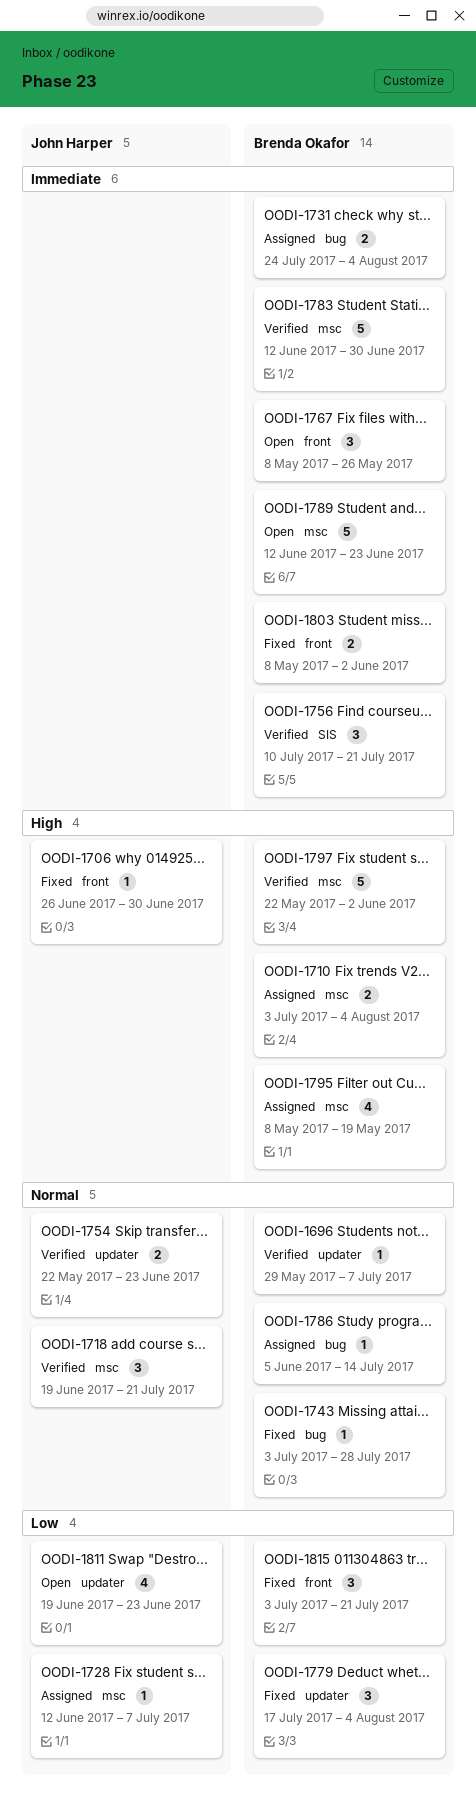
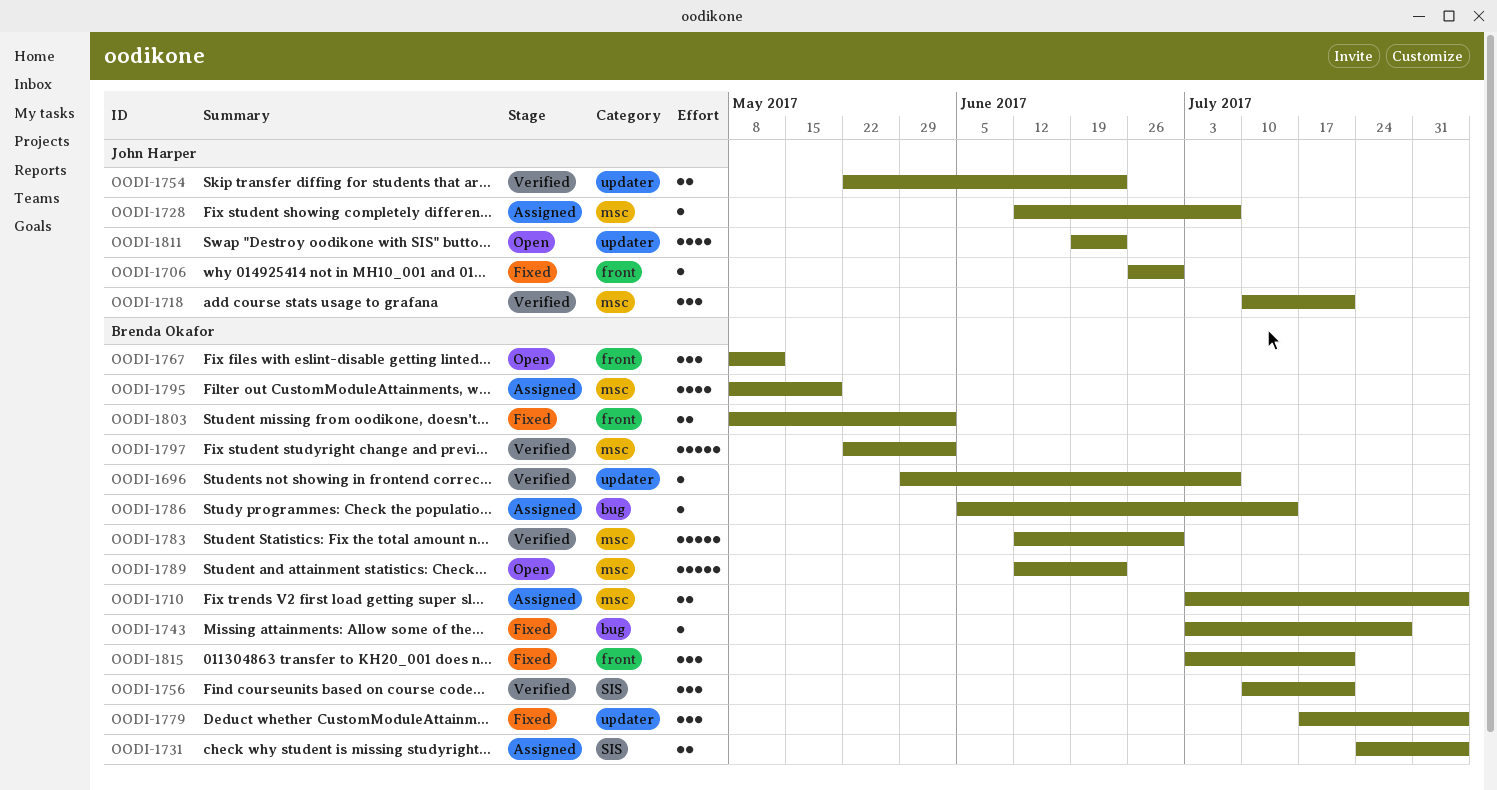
OODI-1718, start: Jun 19 -> Jul 10
OODI-1731, label: bug -> SIS
OODI-1767, due: May 26 -> May 12

